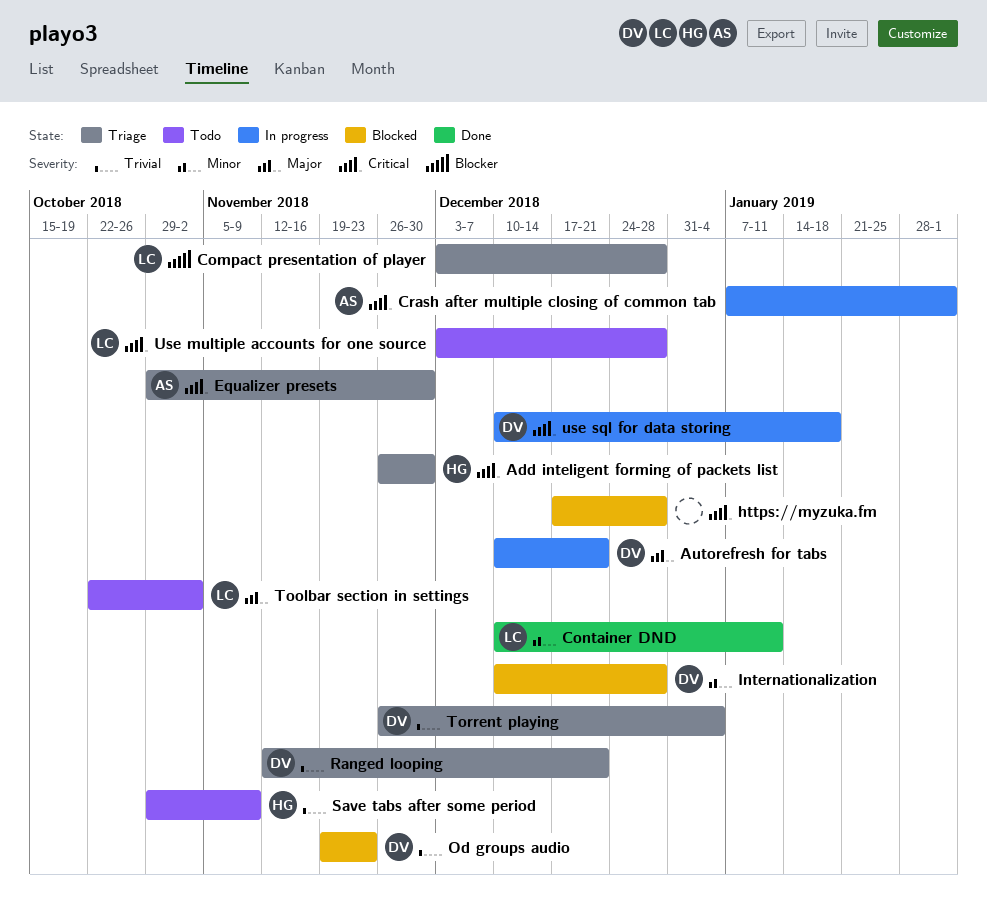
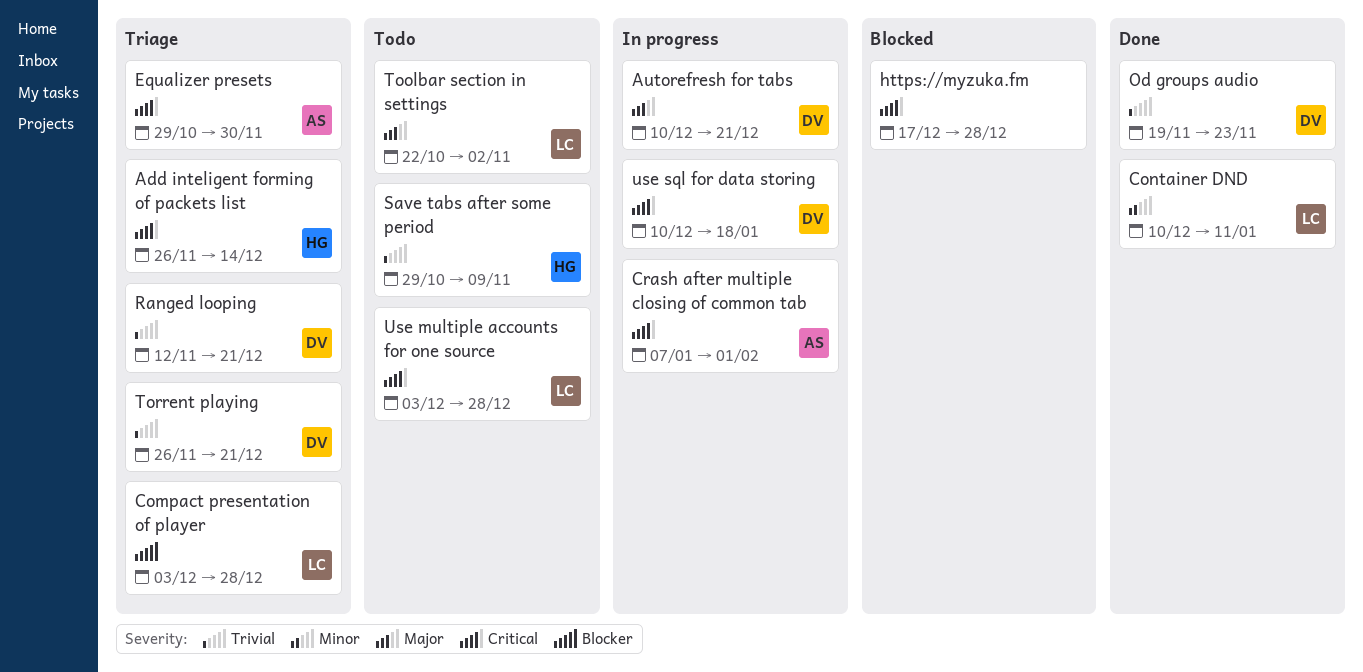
Add inteligent forming of packets list, due: Nov 30 -> Dec 14
Internationalization: present -> none
Od groups audio, status: Blocked -> Done
Torrent playing, due: Jan 4 -> Dec 21

